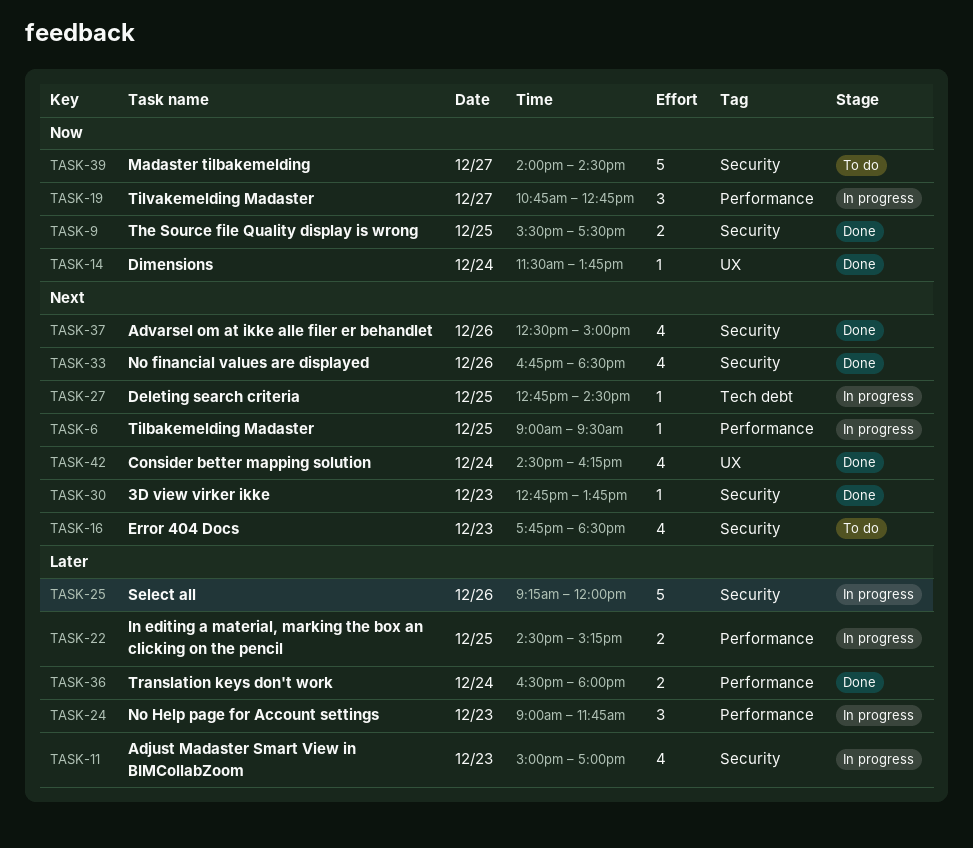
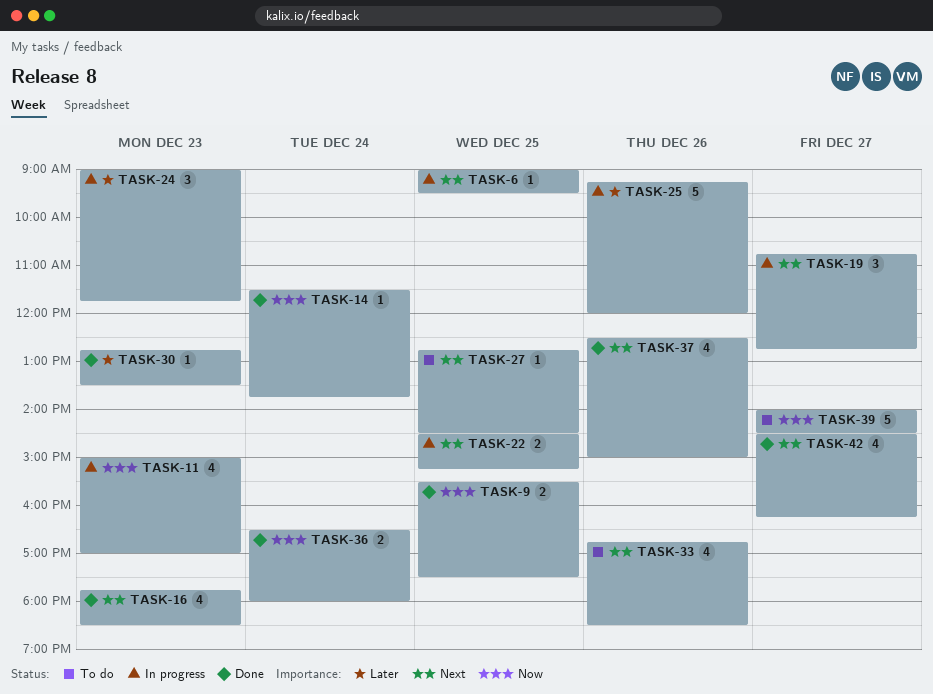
TASK-11, priority: Later -> Now
TASK-16, status: To do -> Done
TASK-19, priority: Now -> Next
TASK-22, priority: Later -> Next
TASK-27, status: In progress -> To do
TASK-30, priority: Next -> Later
TASK-30, ends: 13:45 -> 13:30
TASK-33, status: Done -> To do
TASK-36, priority: Later -> Now
TASK-42, day: Dec 24 -> Dec 27

